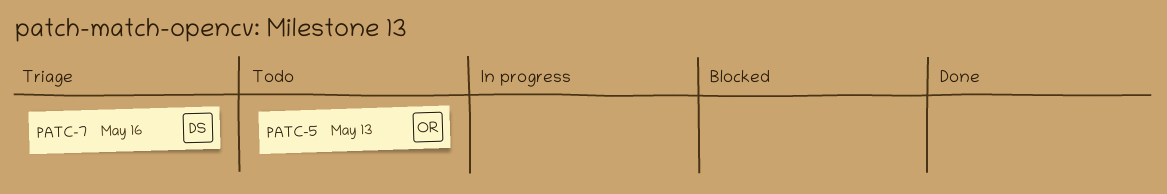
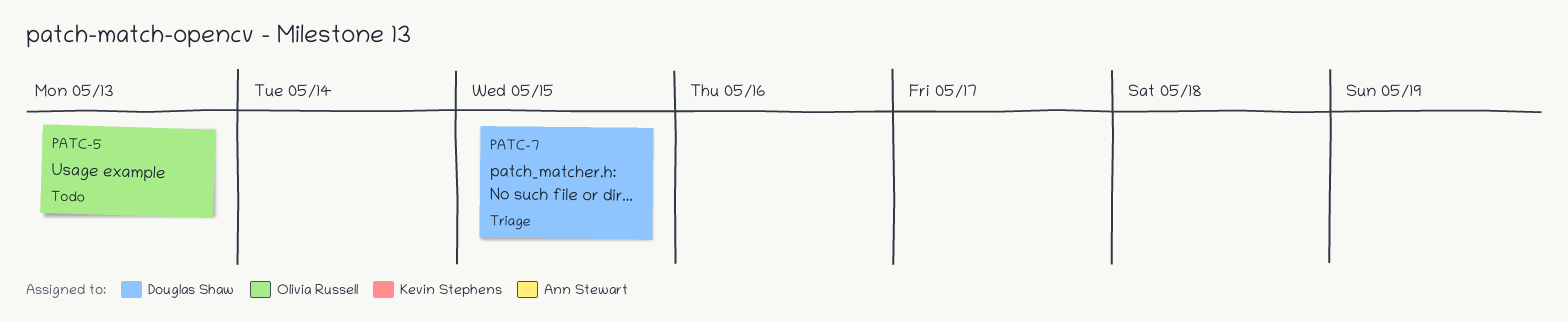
PATC-7, due: May 16 -> May 15

